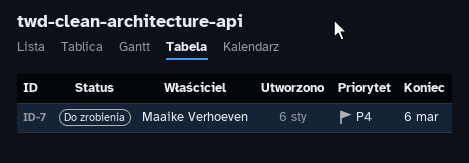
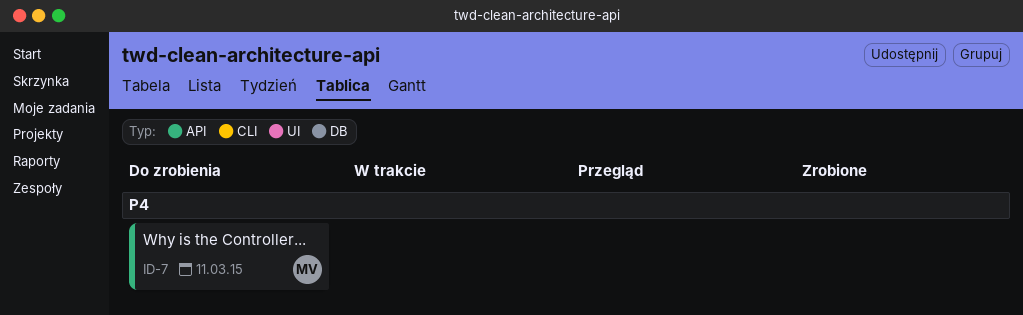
ID-7, due: Mar 6 -> Mar 11

